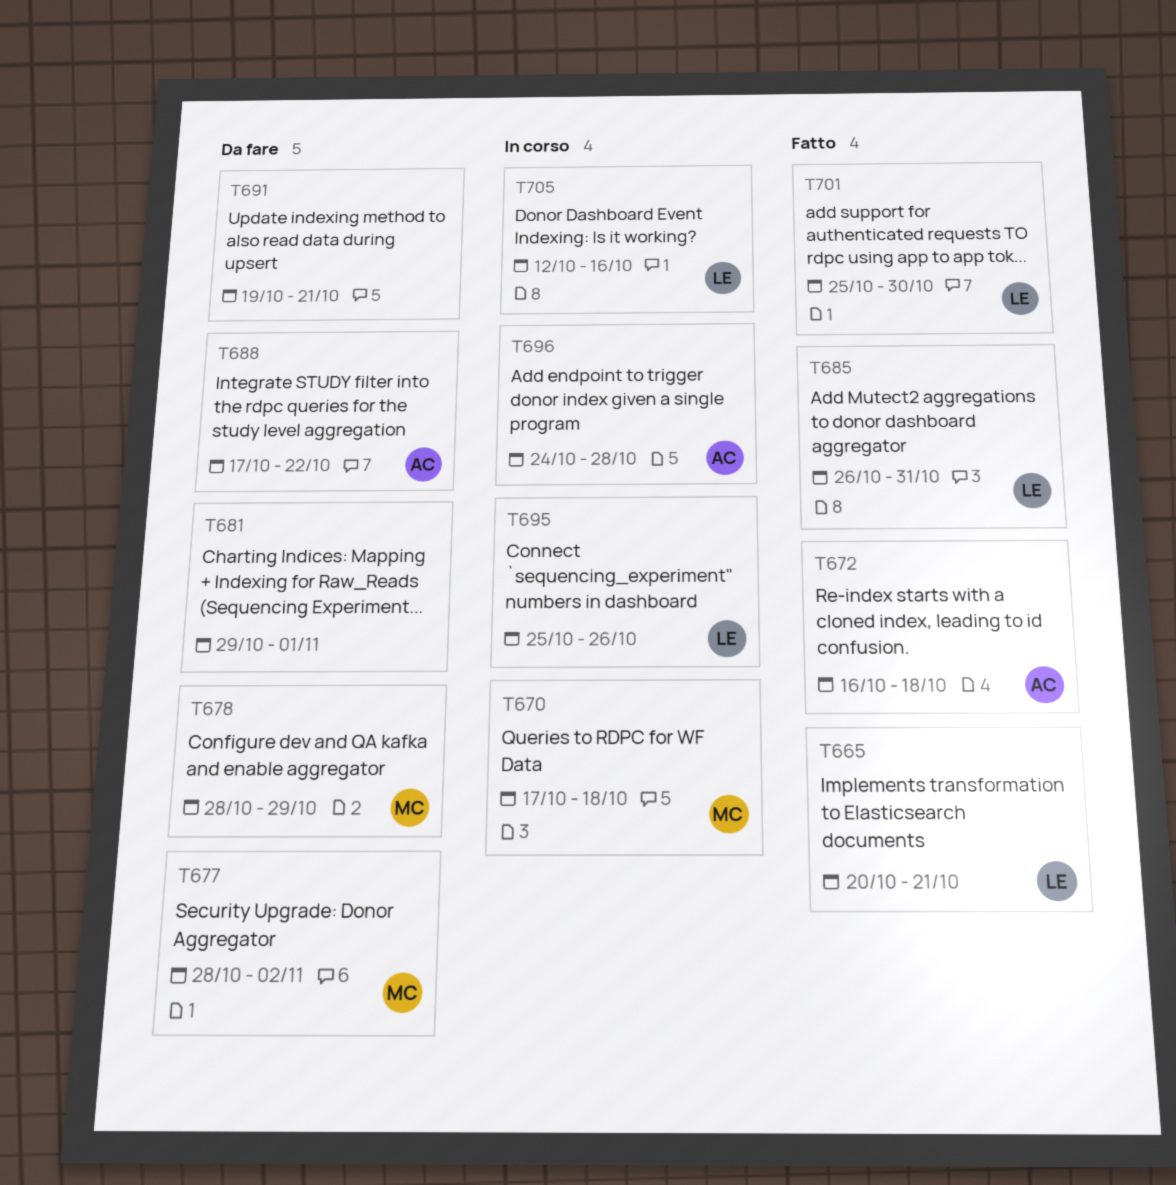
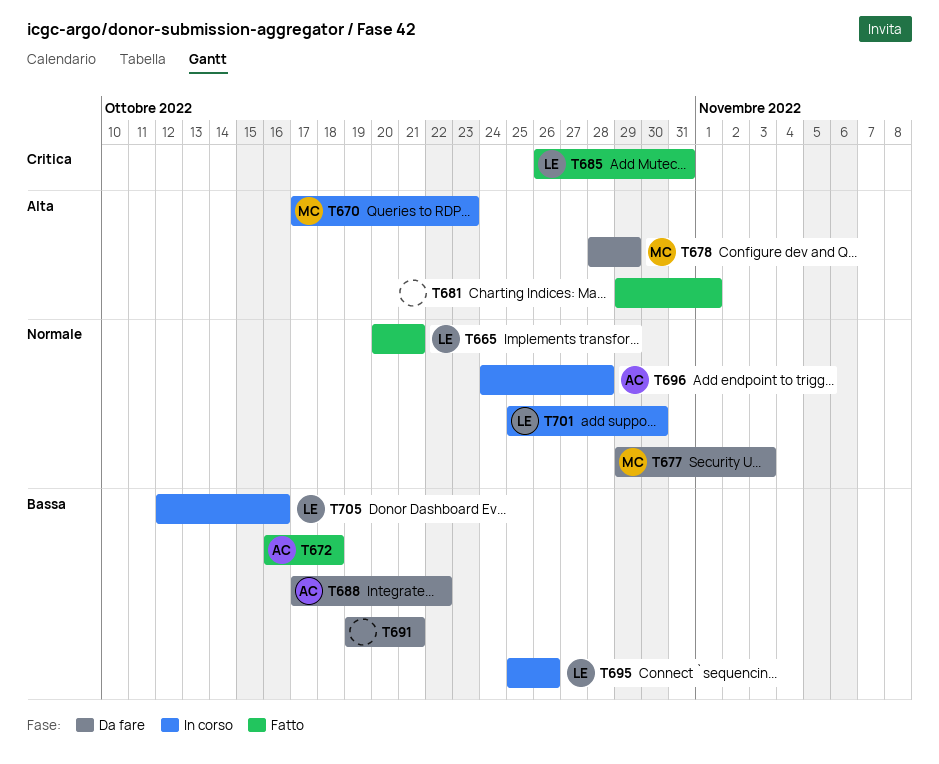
T670, due: Oct 18 -> Oct 23
T677, start: Oct 28 -> Oct 29
T677, due: Nov 2 -> Nov 3
T681, status: Da fare -> Fatto
T701, status: Fatto -> In corso

